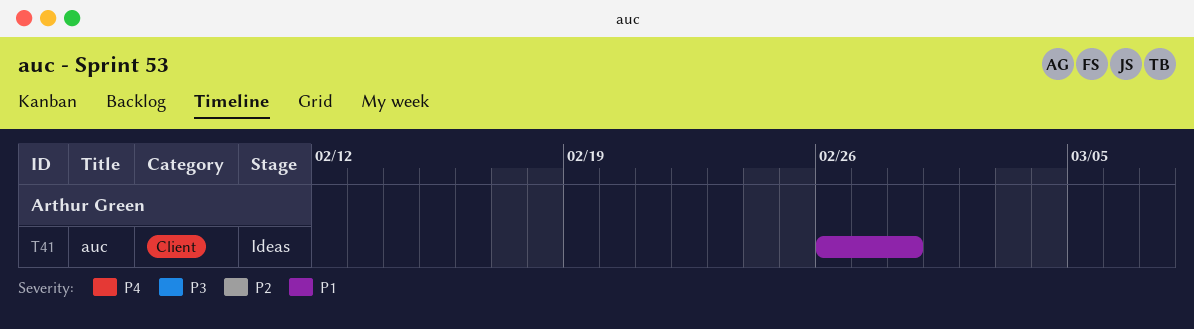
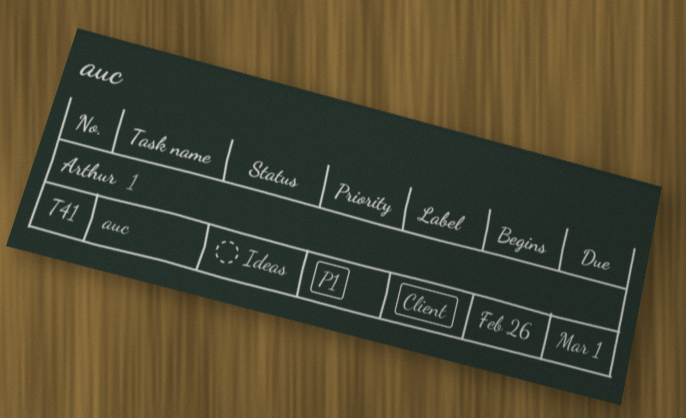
T41, due: Feb 28 -> Mar 1

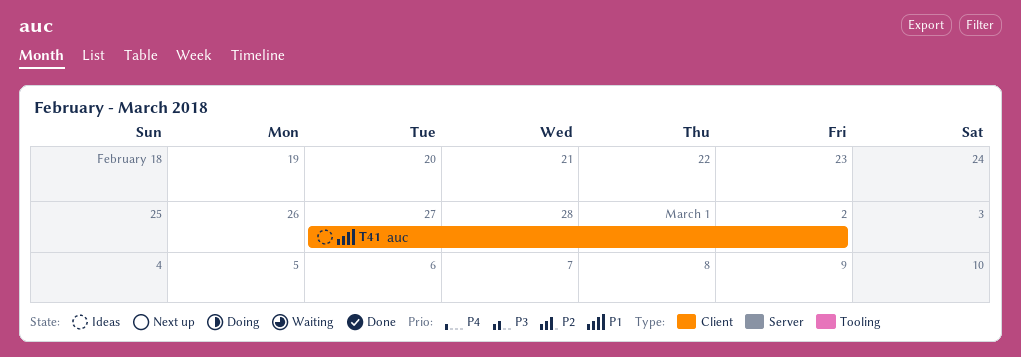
T41, start: Feb 26 -> Feb 27
T41, due: Mar 1 -> Mar 2

